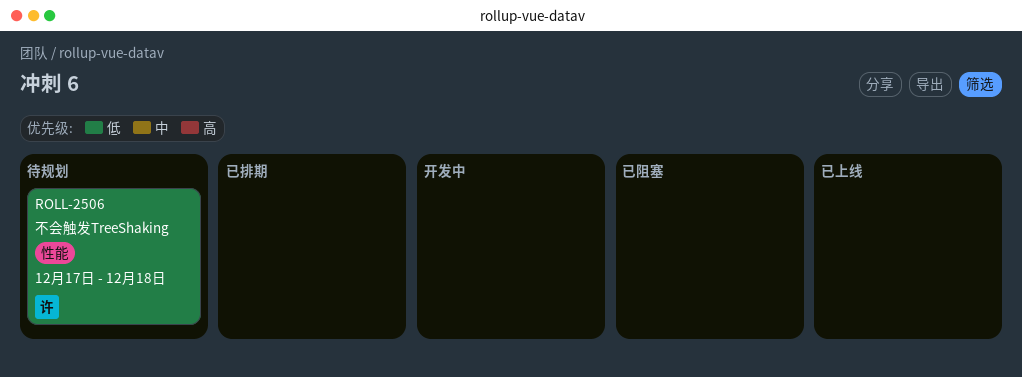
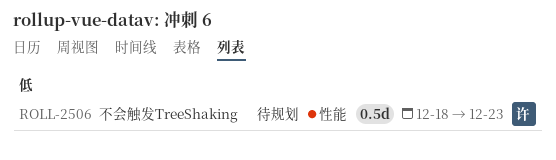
ROLL-2506, start: Dec 17 -> Dec 18
ROLL-2506, due: Dec 18 -> Dec 23

